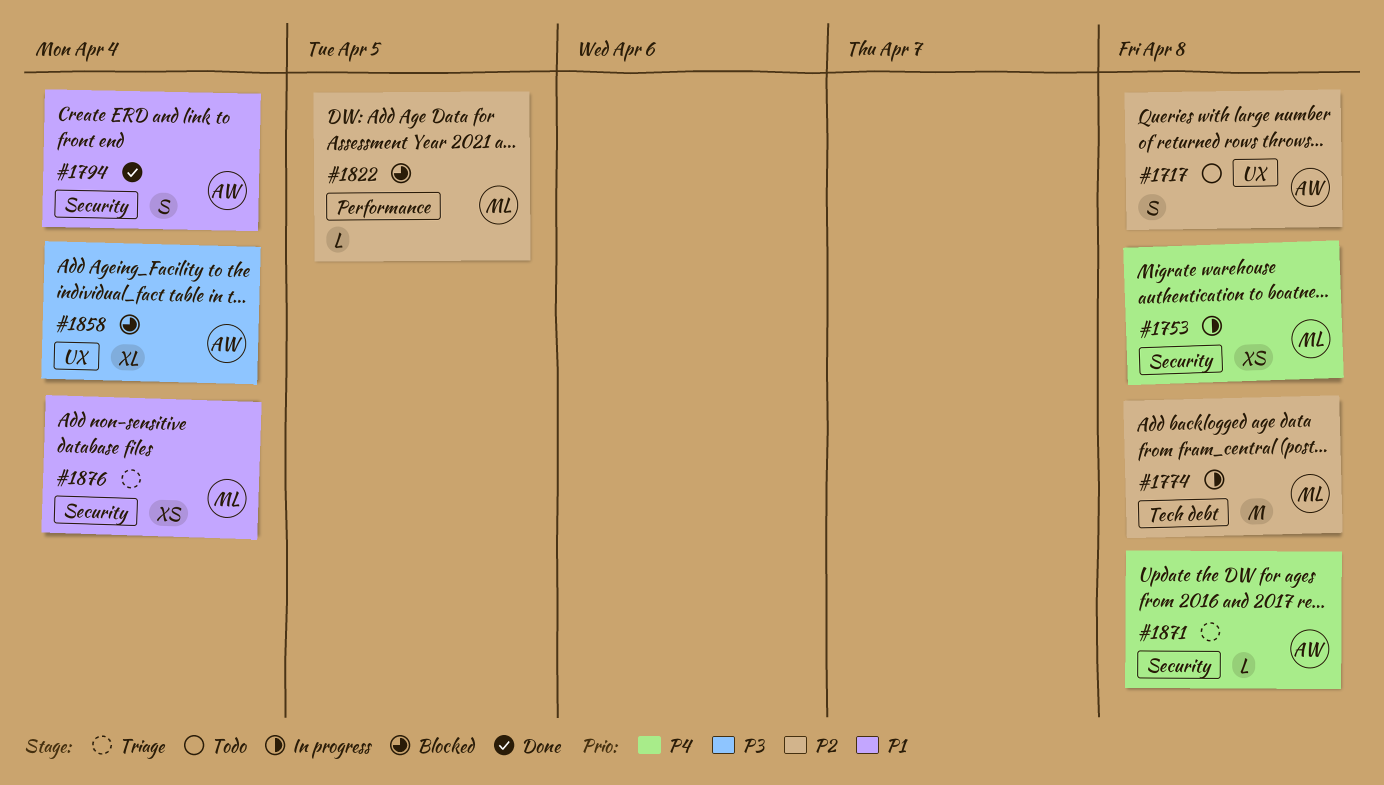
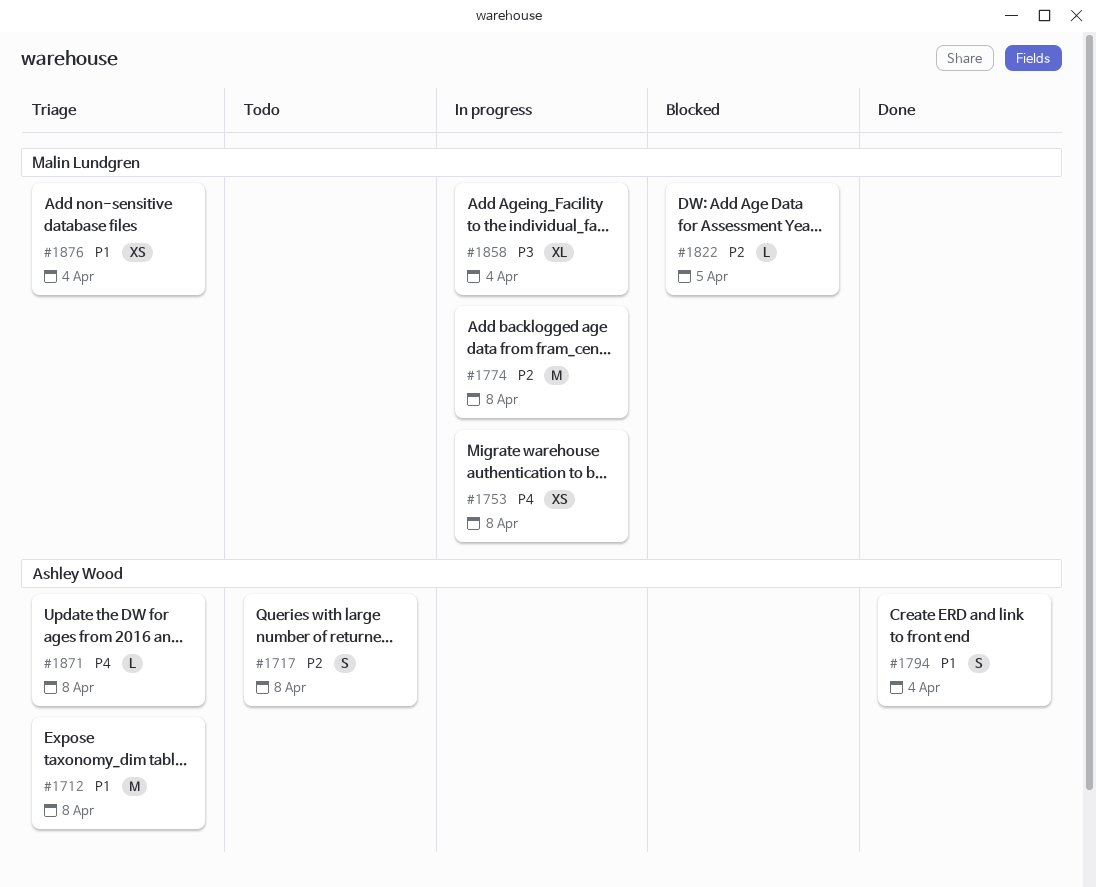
#1712: none -> present
#1858, status: Blocked -> In progress
#1858, owner: Ashley Wood -> Malin Lundgren

